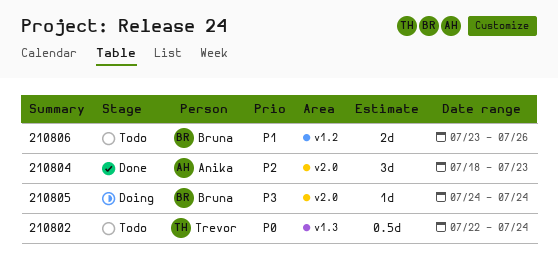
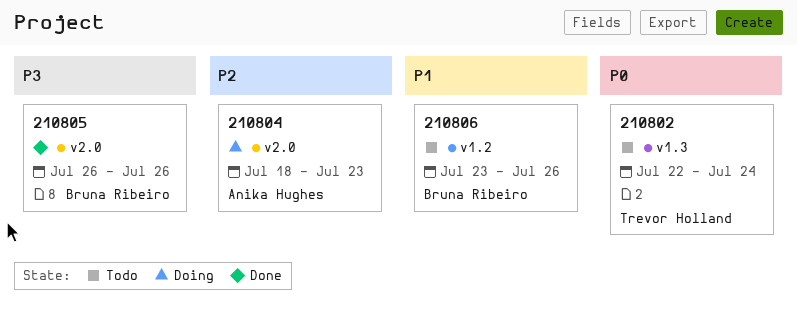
210804, status: Done -> Doing
210805, status: Doing -> Done
210805, start: Jul 24 -> Jul 26
210805, due: Jul 24 -> Jul 26

